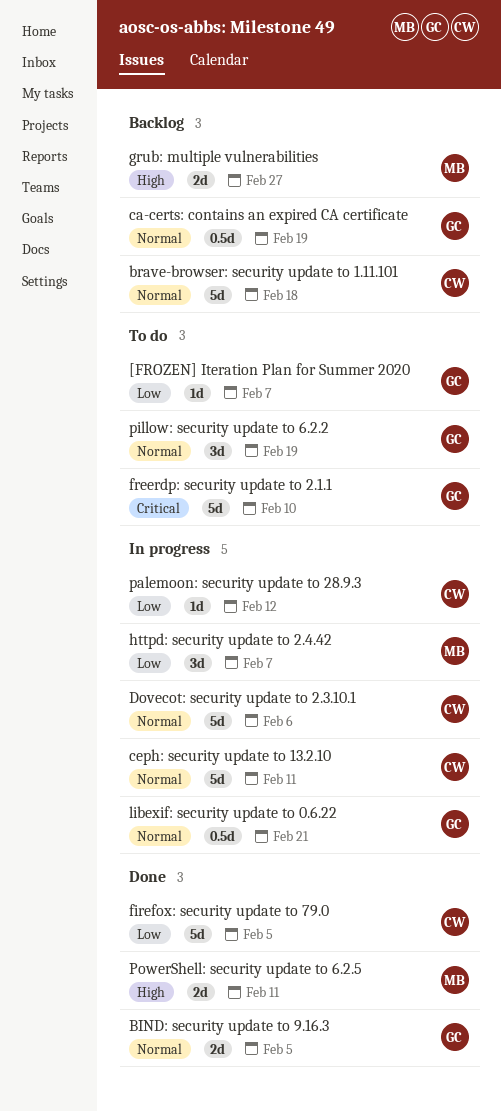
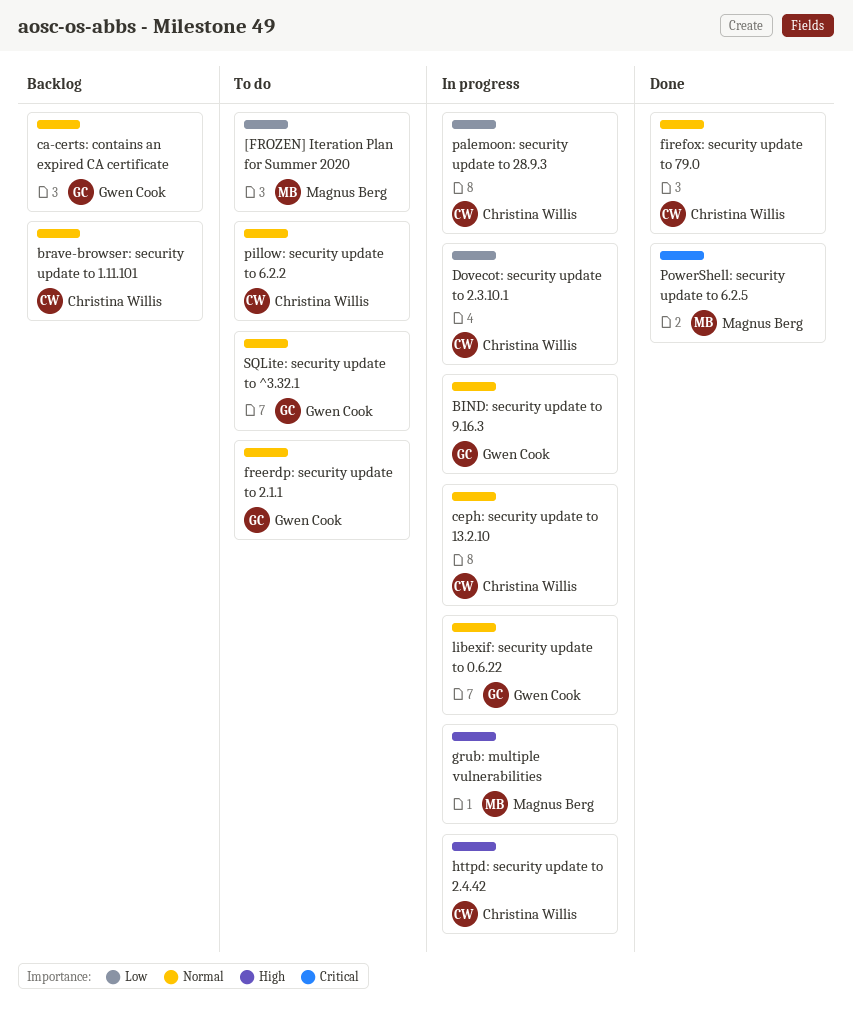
[FROZEN] Iteration Plan for Summer 2020, owner: Gwen Cook -> Magnus Berg
BIND: security update to 9.16.3, status: Done -> In progress
Dovecot: security update to 2.3.10.1, priority: Normal -> Low
firefox: security update to 79.0, priority: Low -> Normal
freerdp: security update to 2.1.1, priority: Critical -> Normal
grub: multiple vulnerabilities, status: Backlog -> In progress
httpd: security update to 2.4.42, owner: Magnus Berg -> Christina Willis
httpd: security update to 2.4.42, priority: Low -> High
pillow: security update to 6.2.2, owner: Gwen Cook -> Christina Willis
PowerShell: security update to 6.2.5, priority: High -> Critical
SQLite: security update to ^3.32.1: none -> present

